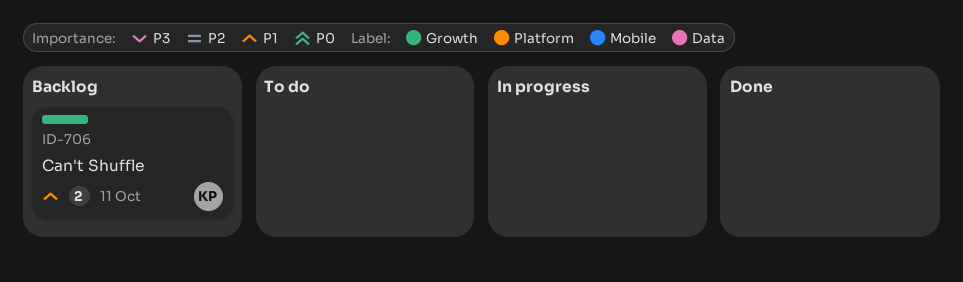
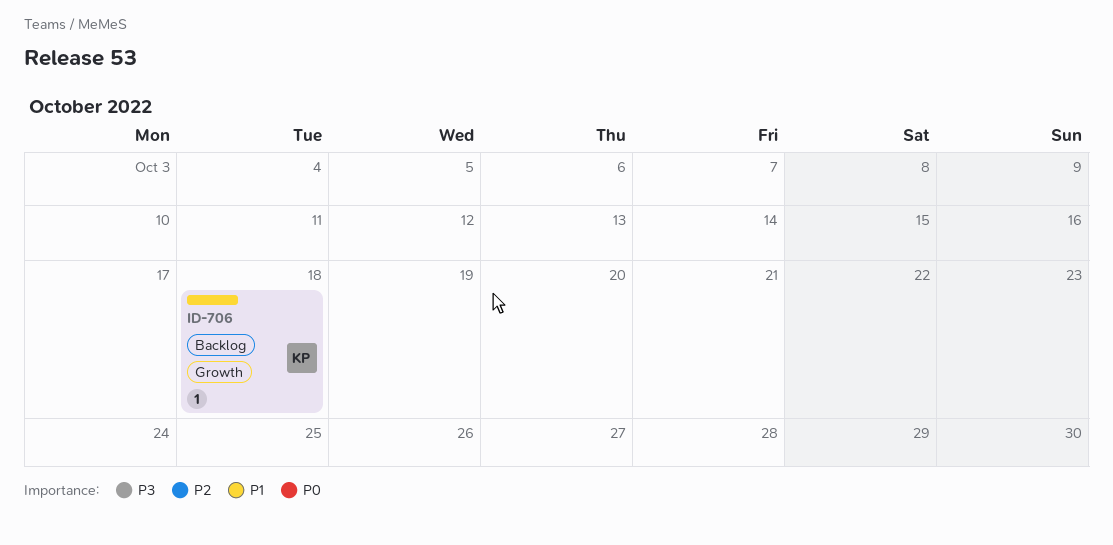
ID-706, estimate: 2 -> 1
ID-706, due: Oct 11 -> Oct 18

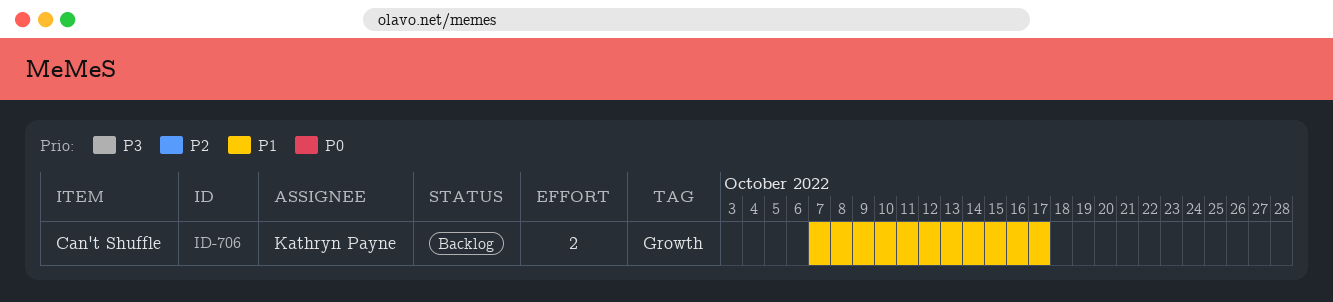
ID-706, estimate: 1 -> 2
ID-706, due: Oct 18 -> Oct 17

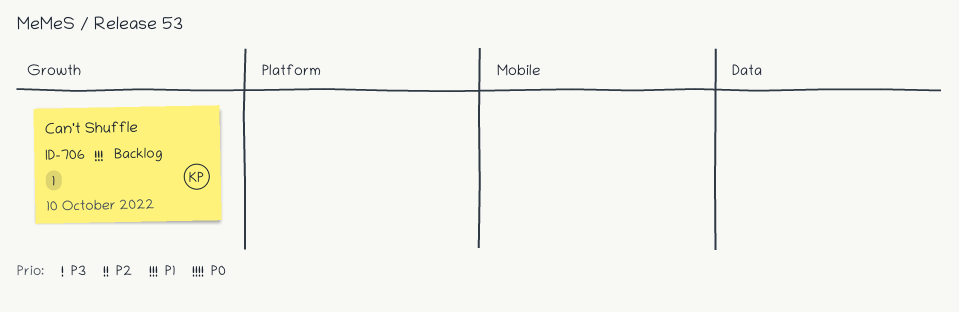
ID-706, estimate: 2 -> 1
ID-706, due: Oct 17 -> Oct 10

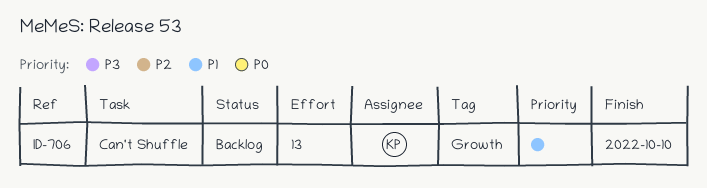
ID-706, estimate: 1 -> 13

